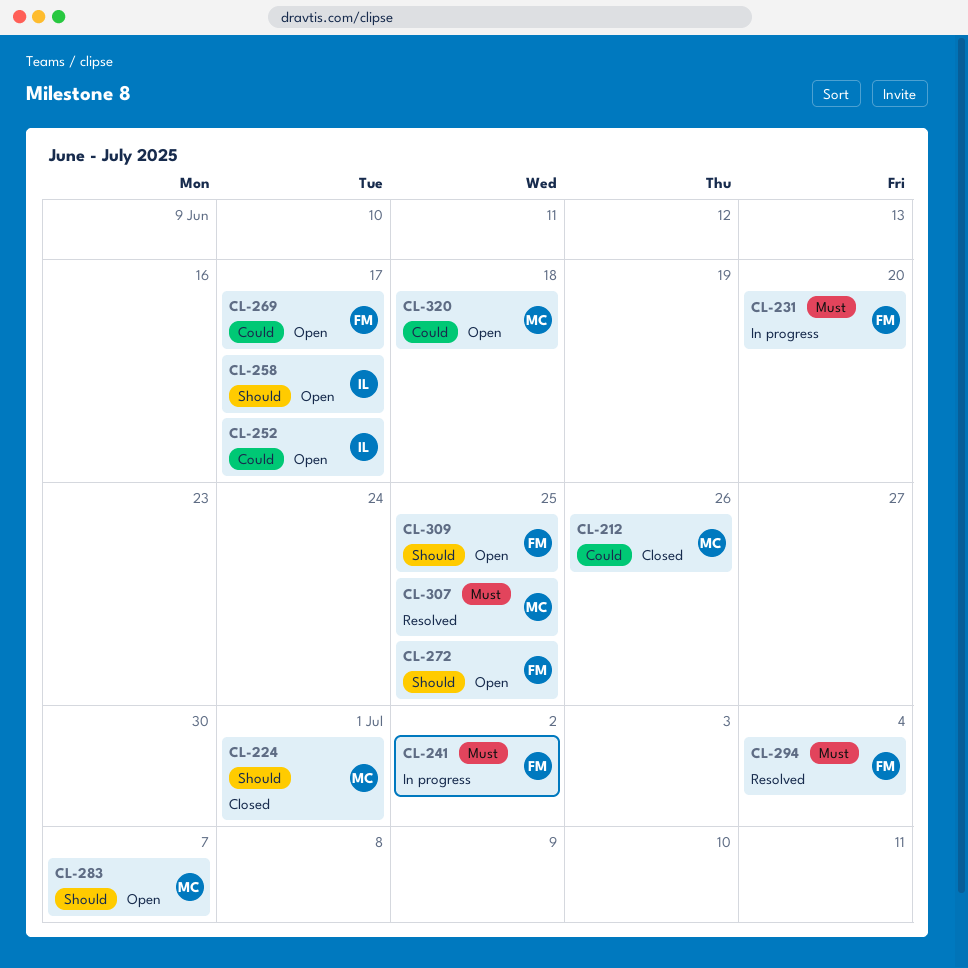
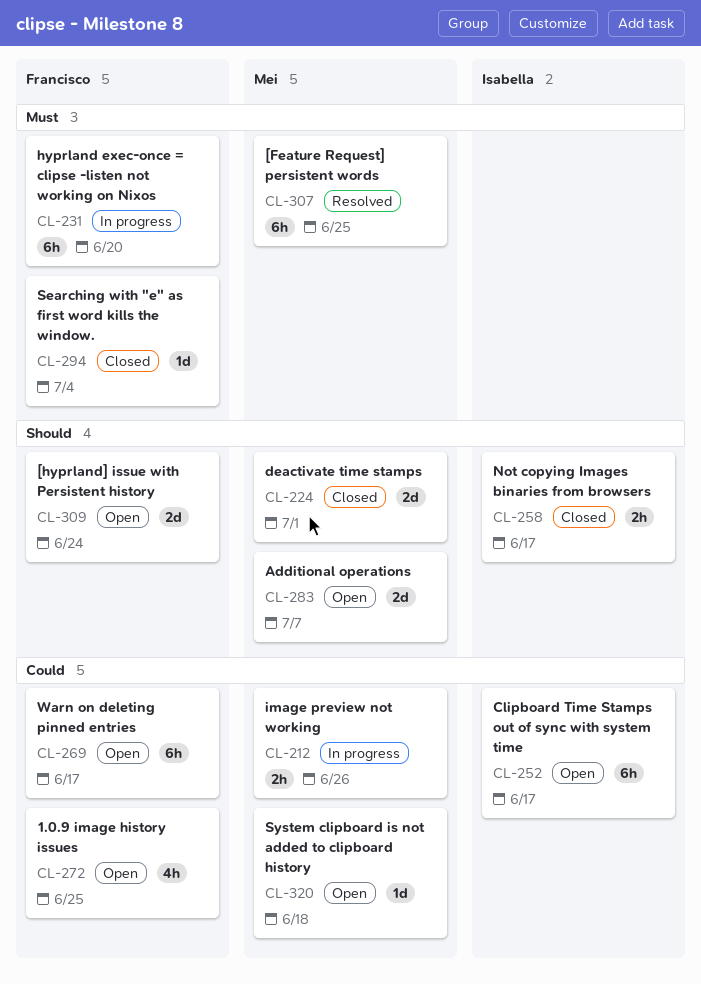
CL-212, status: Closed -> In progress
CL-241: present -> none
CL-258, status: Open -> Closed
CL-272, priority: Should -> Could
CL-294, status: Resolved -> Closed
CL-309, due: Jun 25 -> Jun 24

